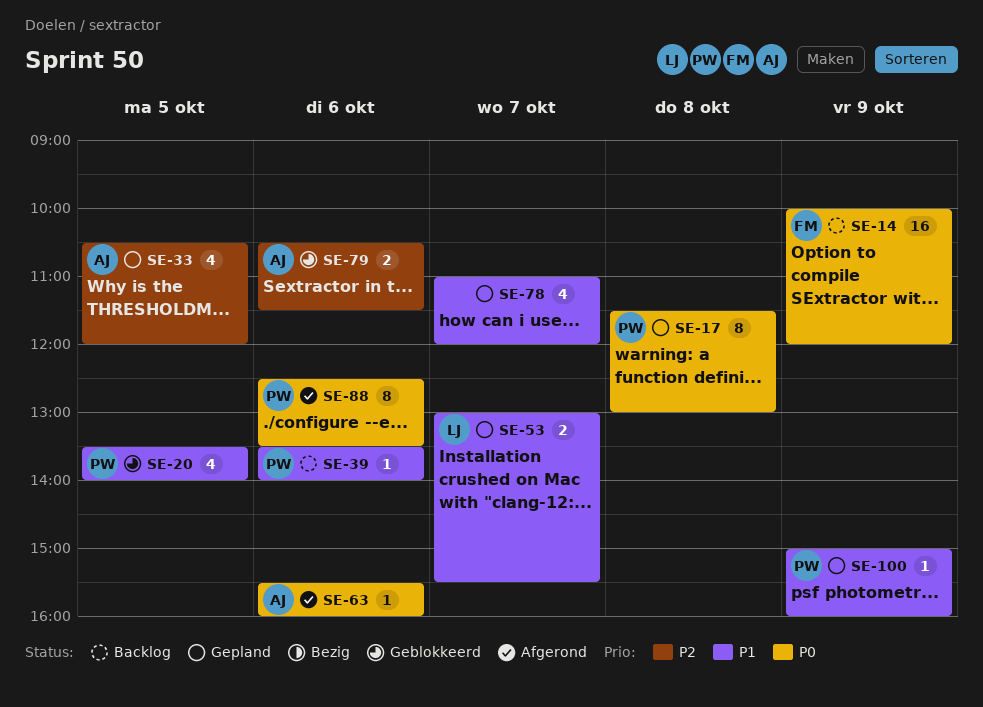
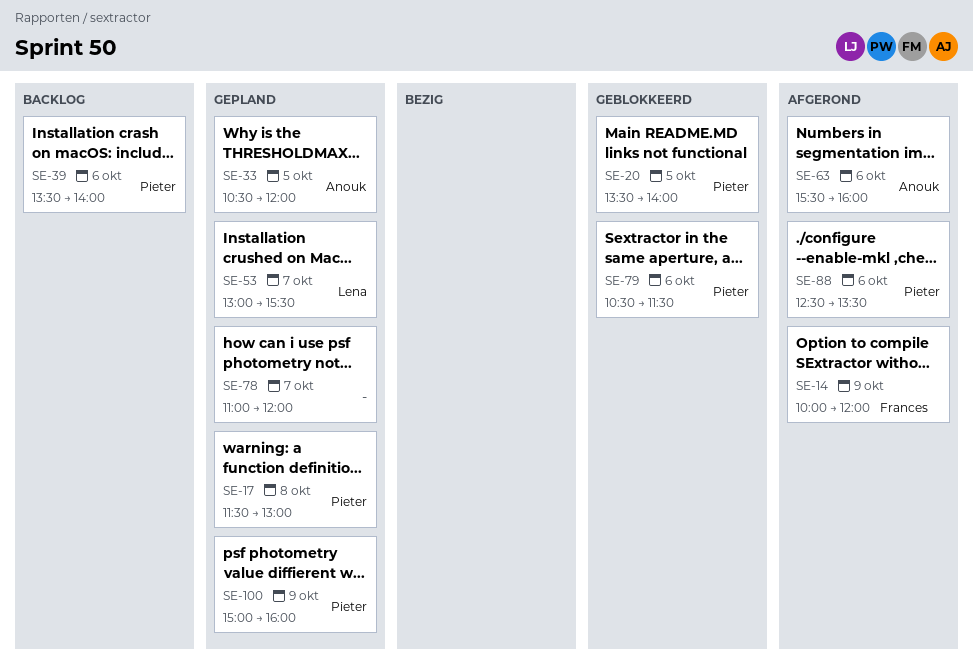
SE-14, status: Backlog -> Afgerond
SE-79, owner: Anouk -> Pieter

